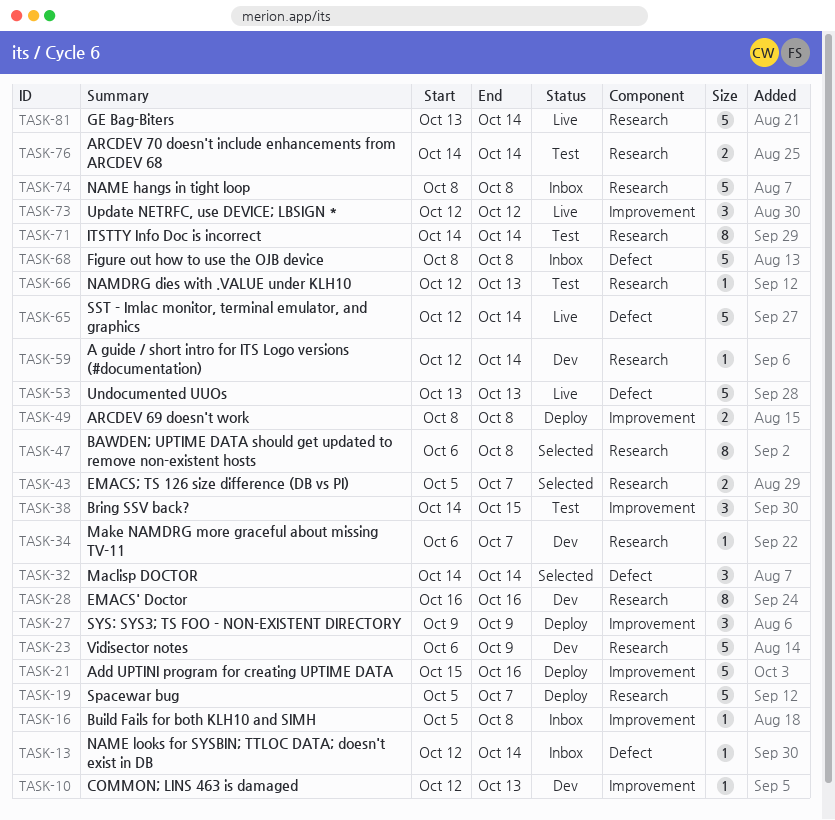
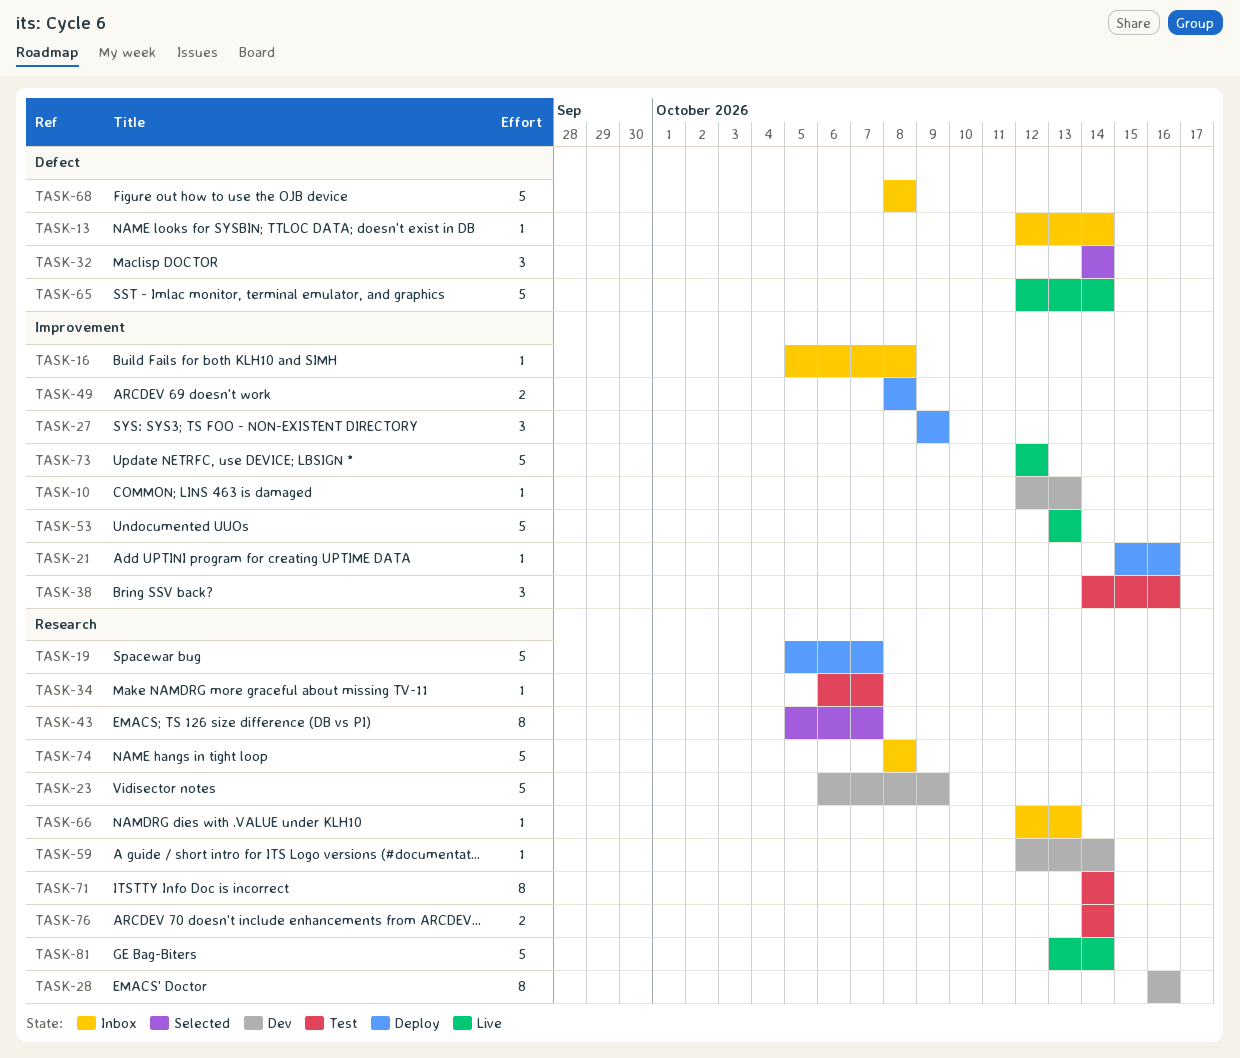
TASK-21, estimate: 5 -> 1
TASK-34, status: Dev -> Test
TASK-38, due: Oct 15 -> Oct 16
TASK-43, estimate: 2 -> 8
TASK-47: present -> none
TASK-53, label: Defect -> Improvement
TASK-66, status: Test -> Inbox
TASK-73, estimate: 3 -> 5

